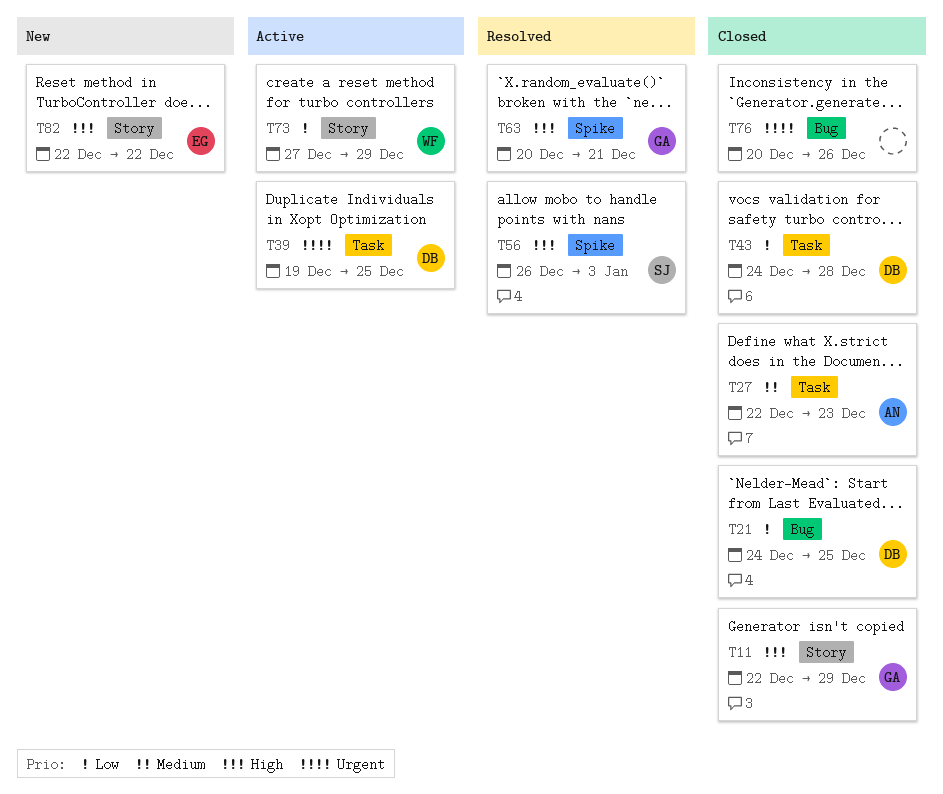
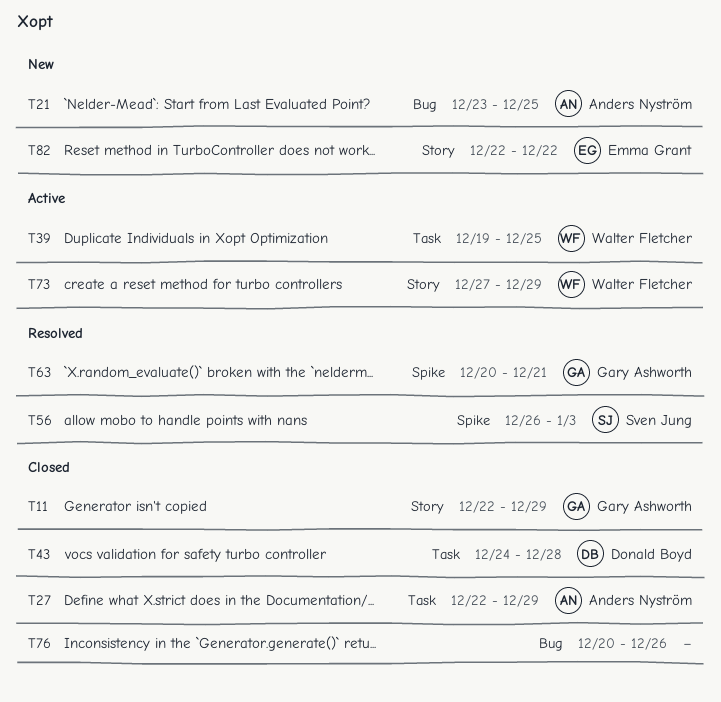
T21, status: Closed -> New
T21, owner: Donald Boyd -> Anders Nyström
T21, start: Dec 24 -> Dec 23
T27, due: Dec 23 -> Dec 29
T39, owner: Donald Boyd -> Walter Fletcher

